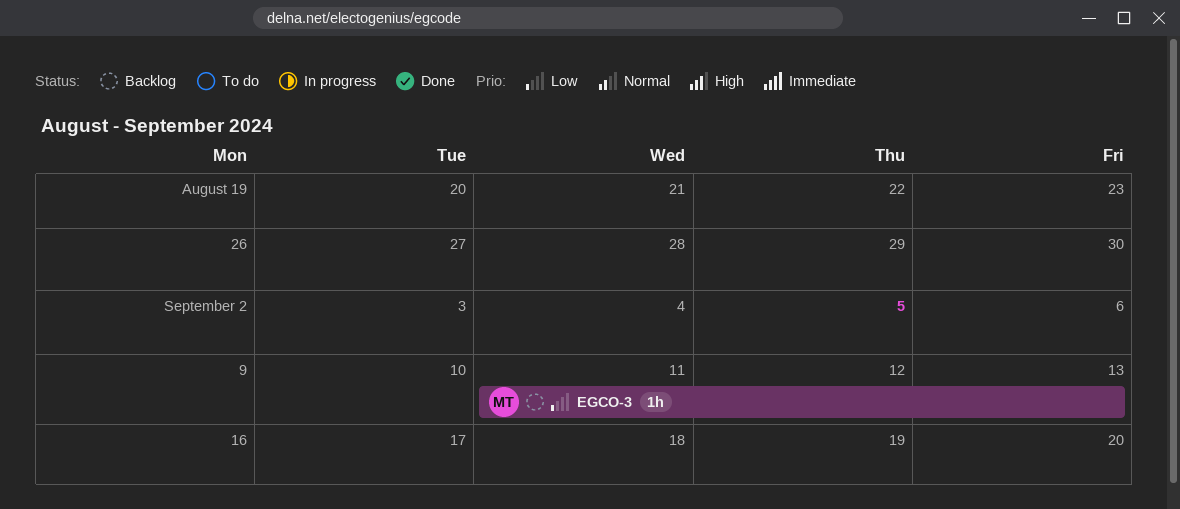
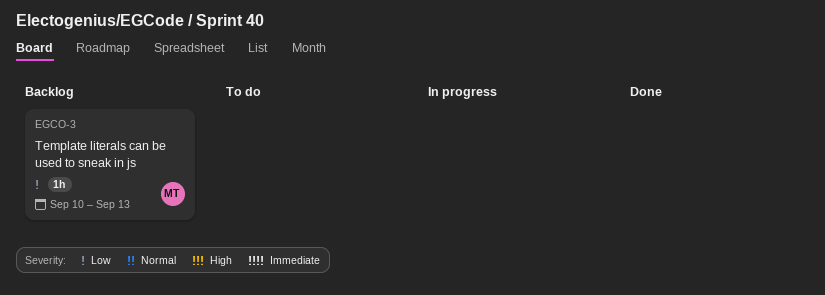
EGCO-3, start: Sep 11 -> Sep 10

